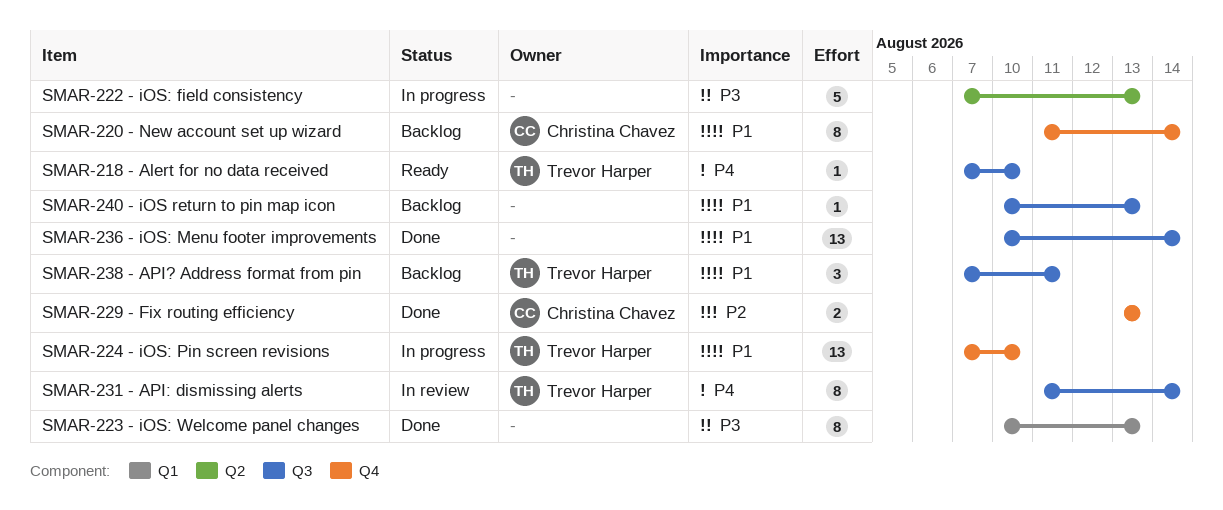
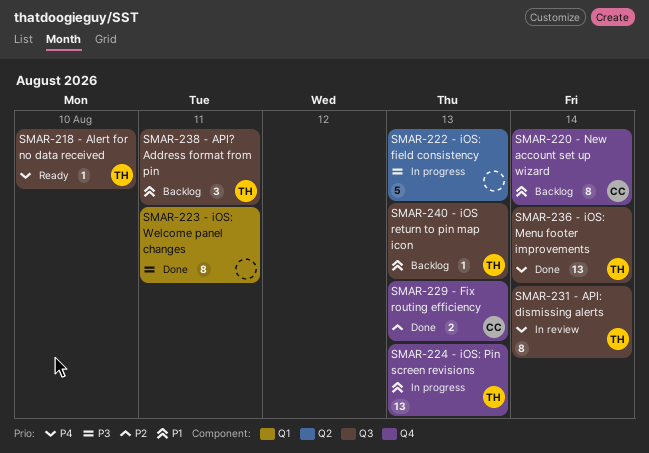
SMAR-223 ⁃ iOS: Welcome panel changes, due: Aug 13 -> Aug 11
SMAR-224 ⁃ iOS: Pin screen revisions, due: Aug 10 -> Aug 13
SMAR-236 ⁃ iOS: Menu footer improvements, owner: none -> Trevor Harper
SMAR-236 ⁃ iOS: Menu footer improvements, priority: P1 -> P4
SMAR-240 ⁃ iOS return to pin map icon, owner: none -> Trevor Harper

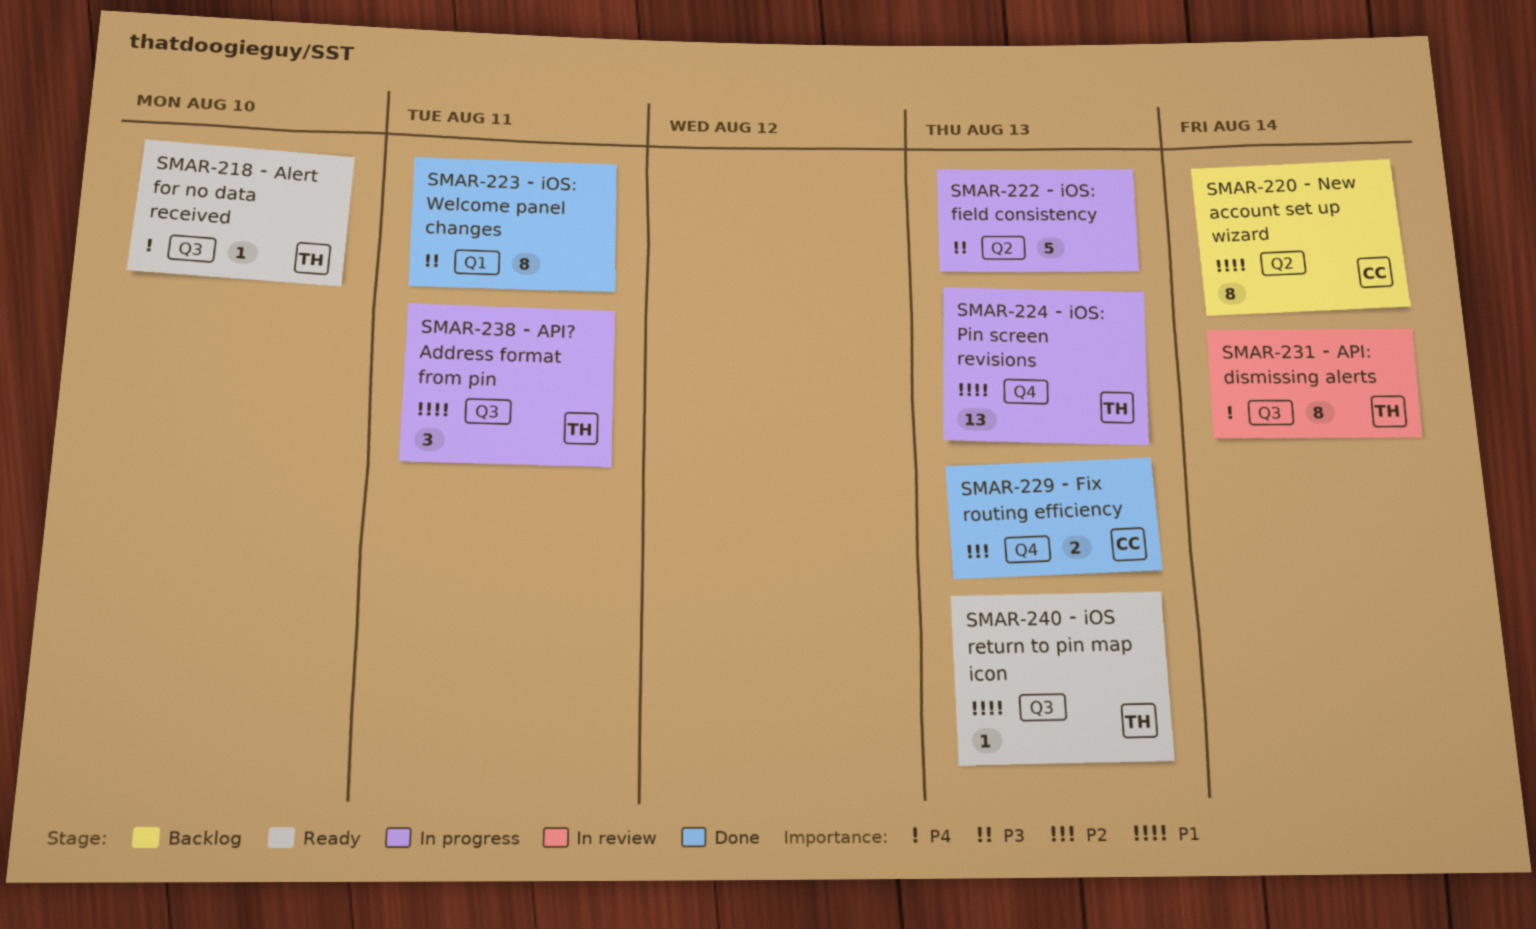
SMAR-220 ⁃ New account set up wizard, label: Q4 -> Q2
SMAR-236 ⁃ iOS: Menu footer improvements: present -> none
SMAR-238 ⁃ API? Address format from pin, status: Backlog -> In progress
SMAR-240 ⁃ iOS return to pin map icon, status: Backlog -> Ready

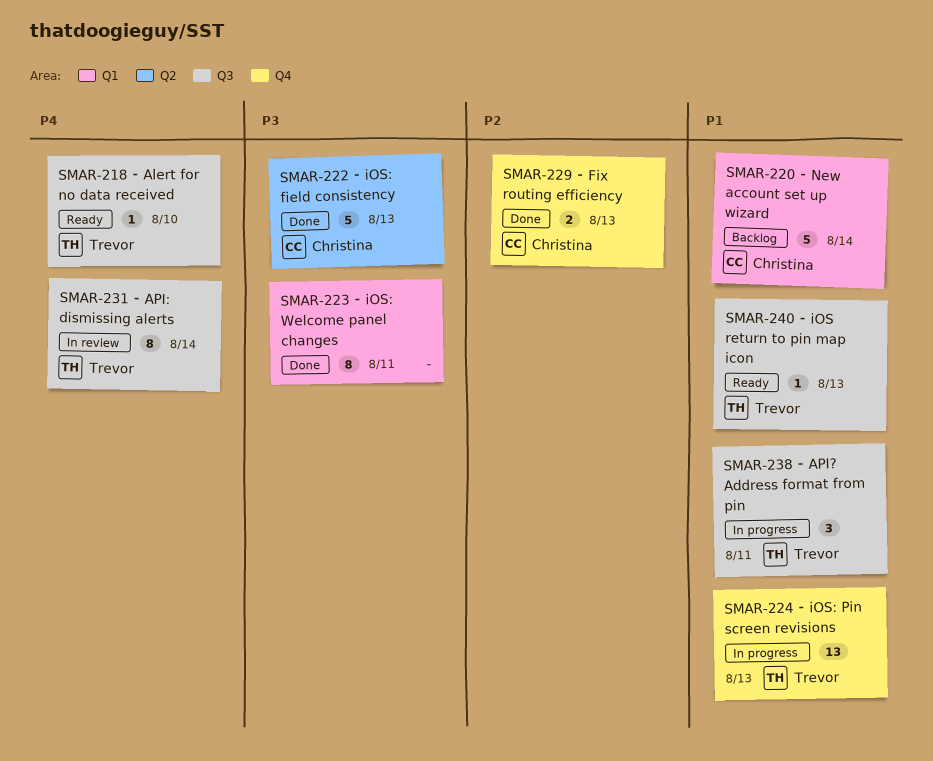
SMAR-220 ⁃ New account set up wizard, label: Q2 -> Q1
SMAR-220 ⁃ New account set up wizard, estimate: 8 -> 5
SMAR-222 ⁃ iOS: field consistency, status: In progress -> Done
SMAR-222 ⁃ iOS: field consistency, owner: none -> Christina

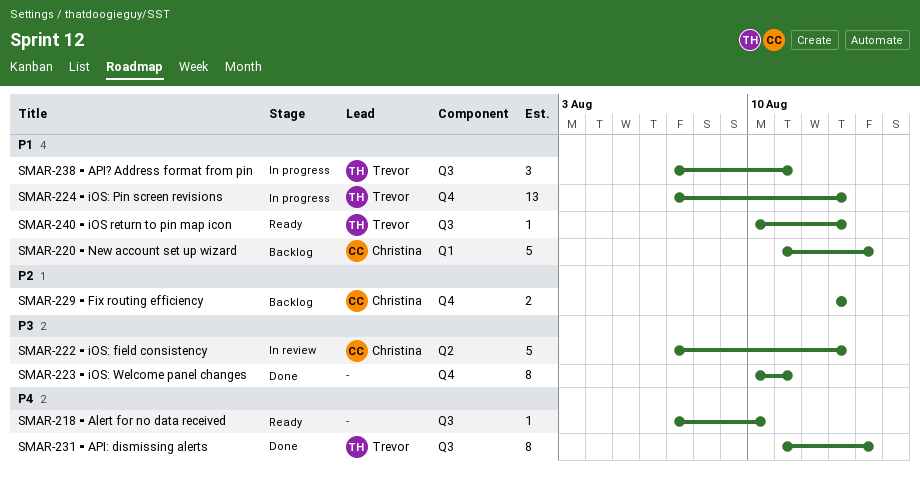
SMAR-218 ⁃ Alert for no data received, owner: Trevor -> none
SMAR-222 ⁃ iOS: field consistency, status: Done -> In review
SMAR-223 ⁃ iOS: Welcome panel changes, label: Q1 -> Q4
SMAR-229 ⁃ Fix routing efficiency, status: Done -> Backlog
SMAR-231 ⁃ API: dismissing alerts, status: In review -> Done

